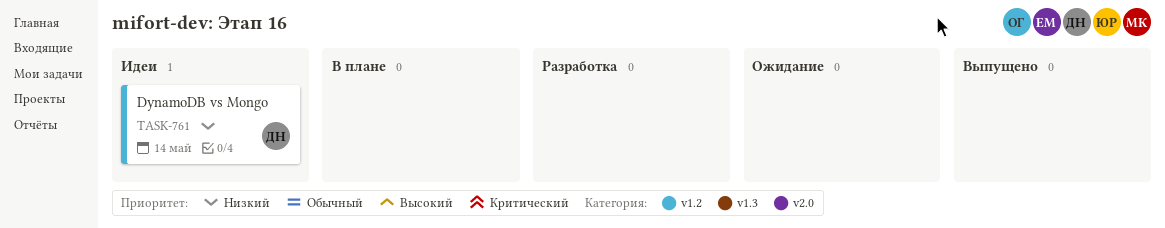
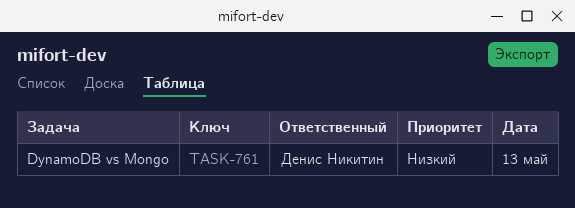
TASK-761, day: May 14 -> May 13

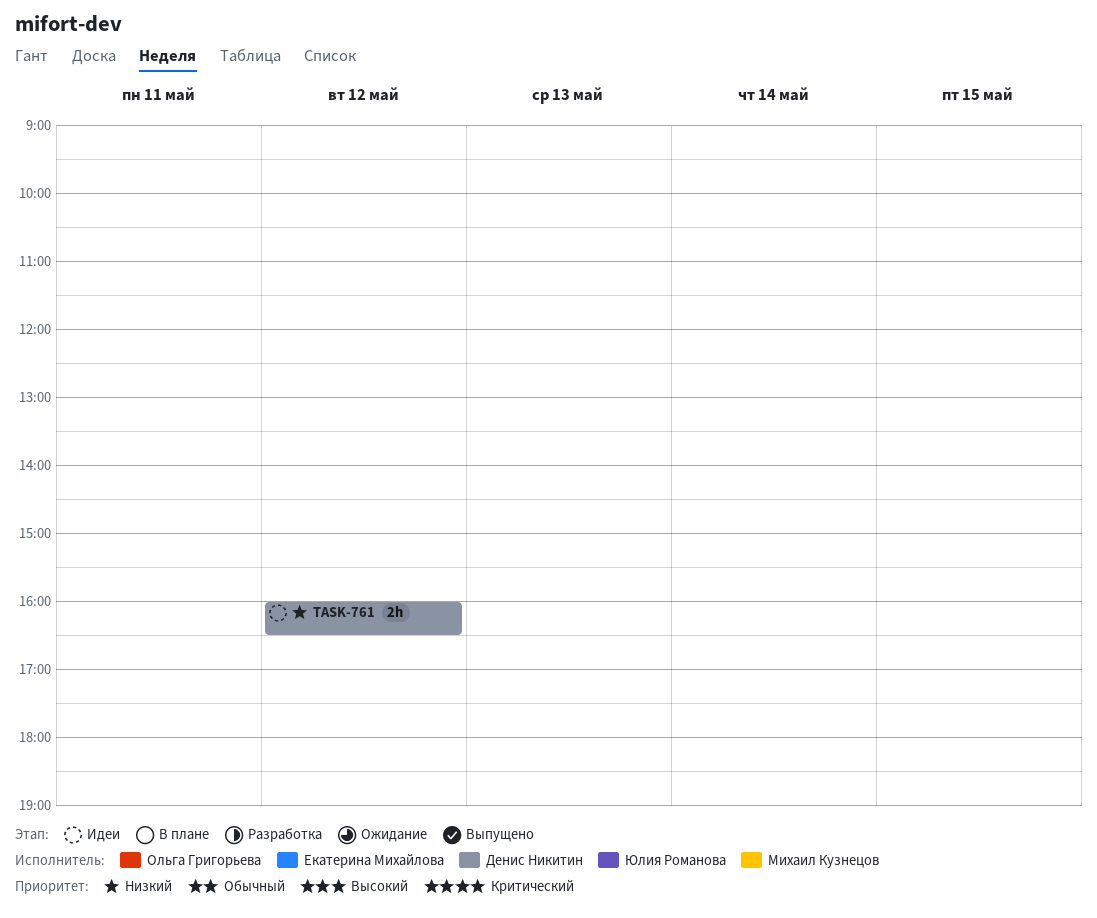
TASK-761, day: May 13 -> May 12

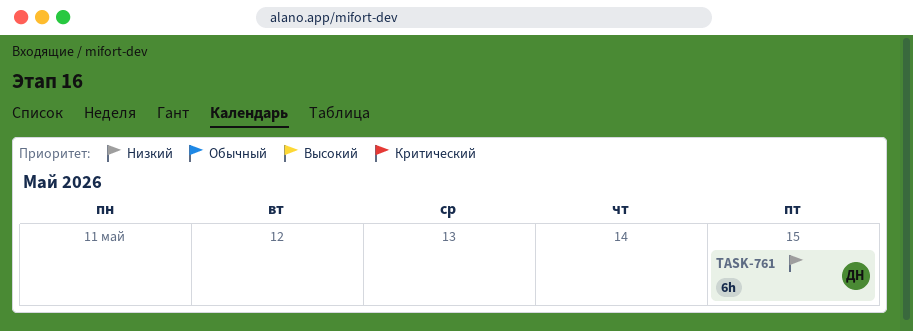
TASK-761, estimate: 2h -> 6h
TASK-761, day: May 12 -> May 15

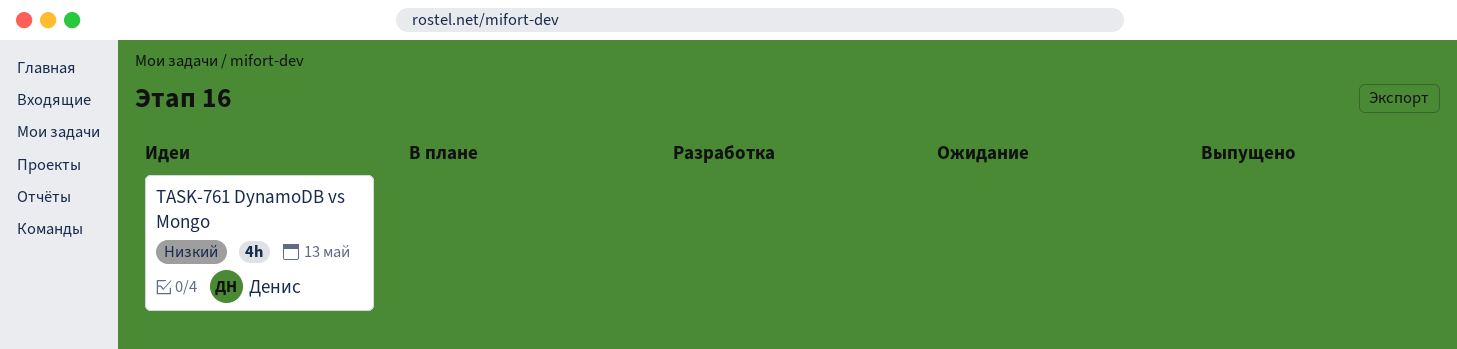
TASK-761, estimate: 6h -> 4h
TASK-761, day: May 15 -> May 13

